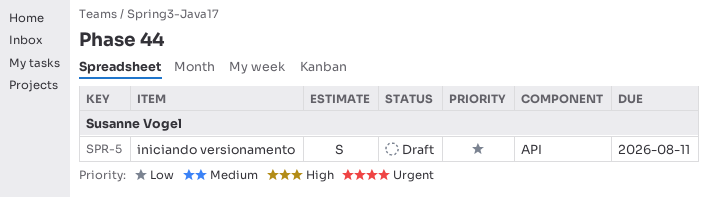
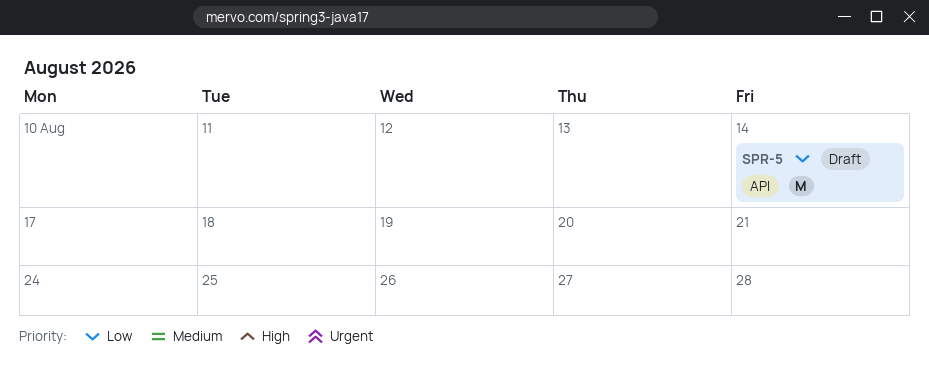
SPR-5, estimate: S -> M
SPR-5, due: Aug 11 -> Aug 14

